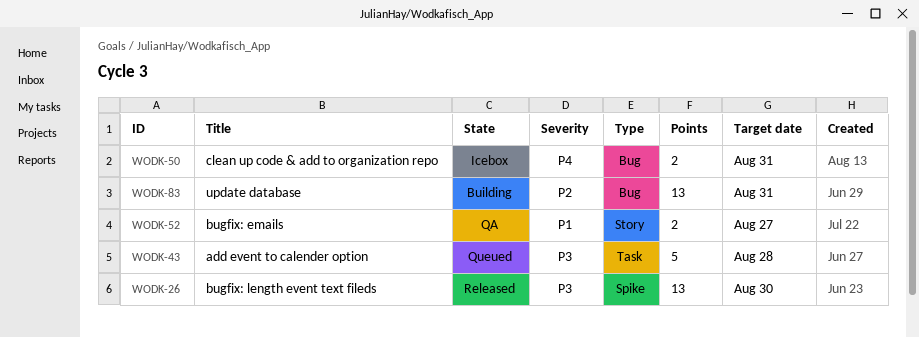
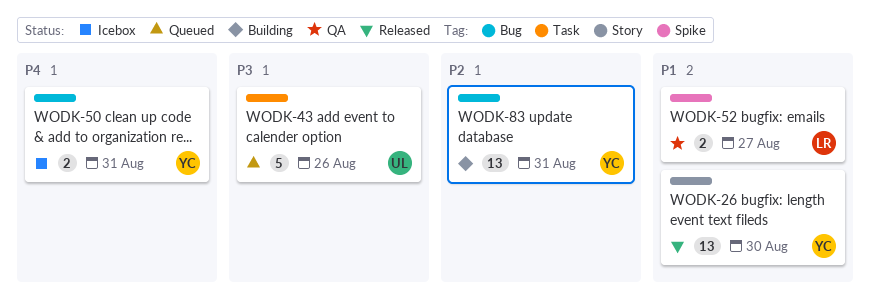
WODK-26, priority: P3 -> P1
WODK-26, label: Spike -> Story
WODK-43, due: Aug 28 -> Aug 26
WODK-52, label: Story -> Spike

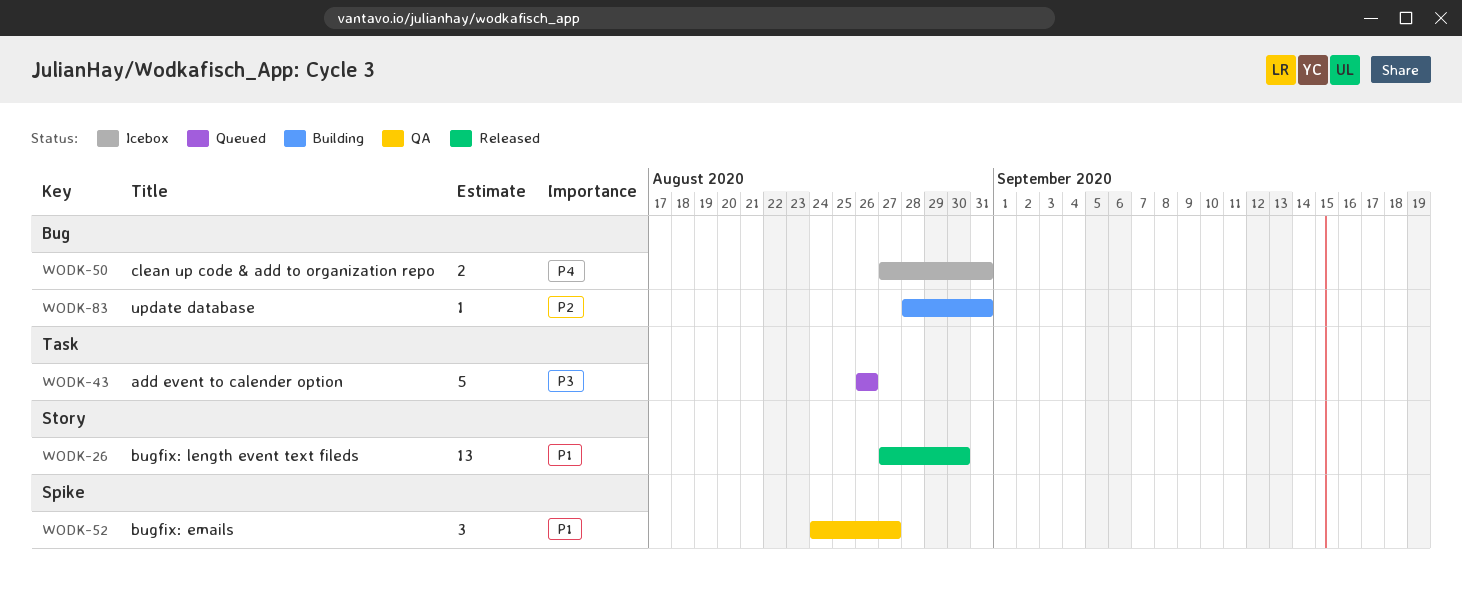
WODK-52, estimate: 2 -> 3
WODK-83, estimate: 13 -> 1

